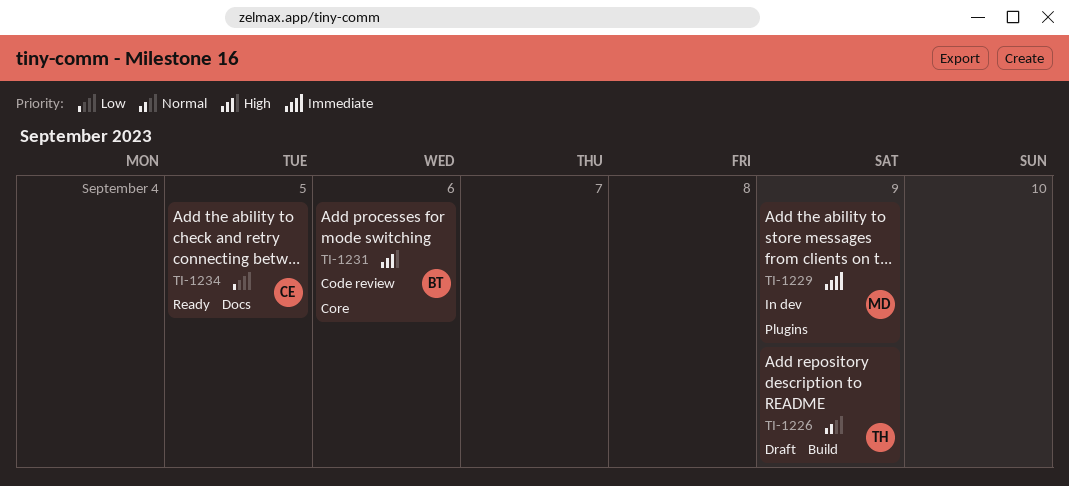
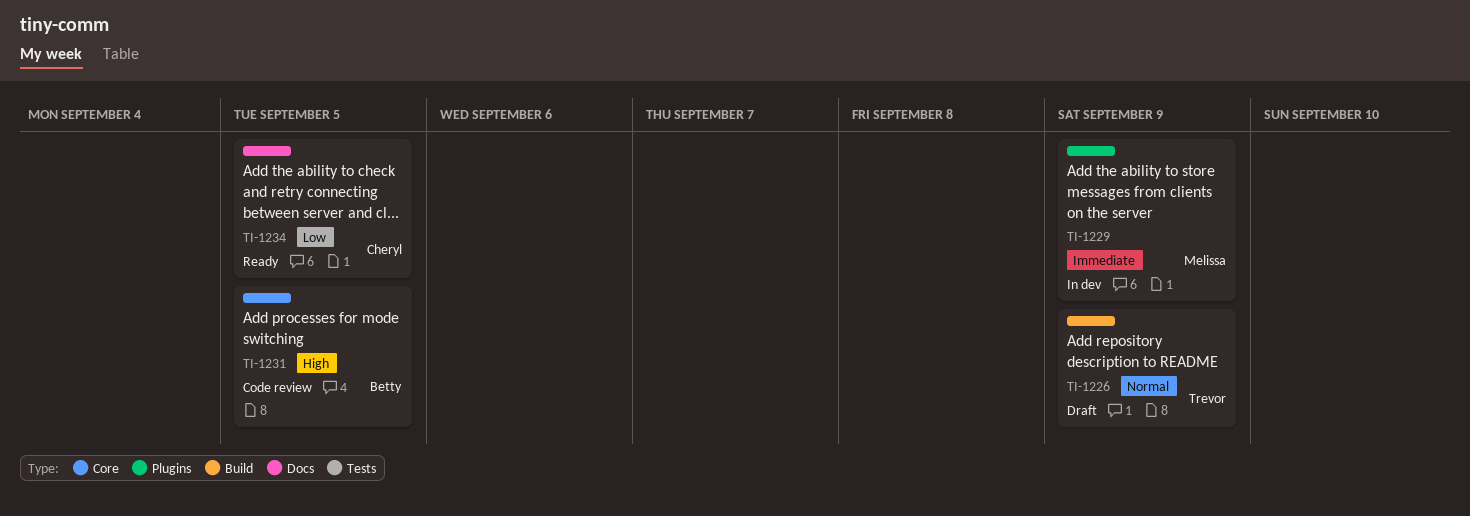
TI-1231, due: Sep 6 -> Sep 5

